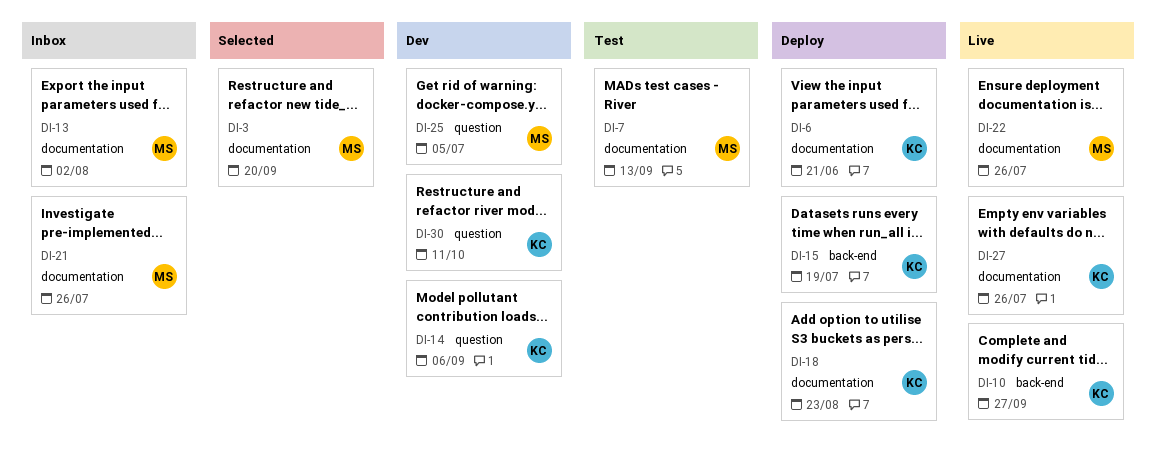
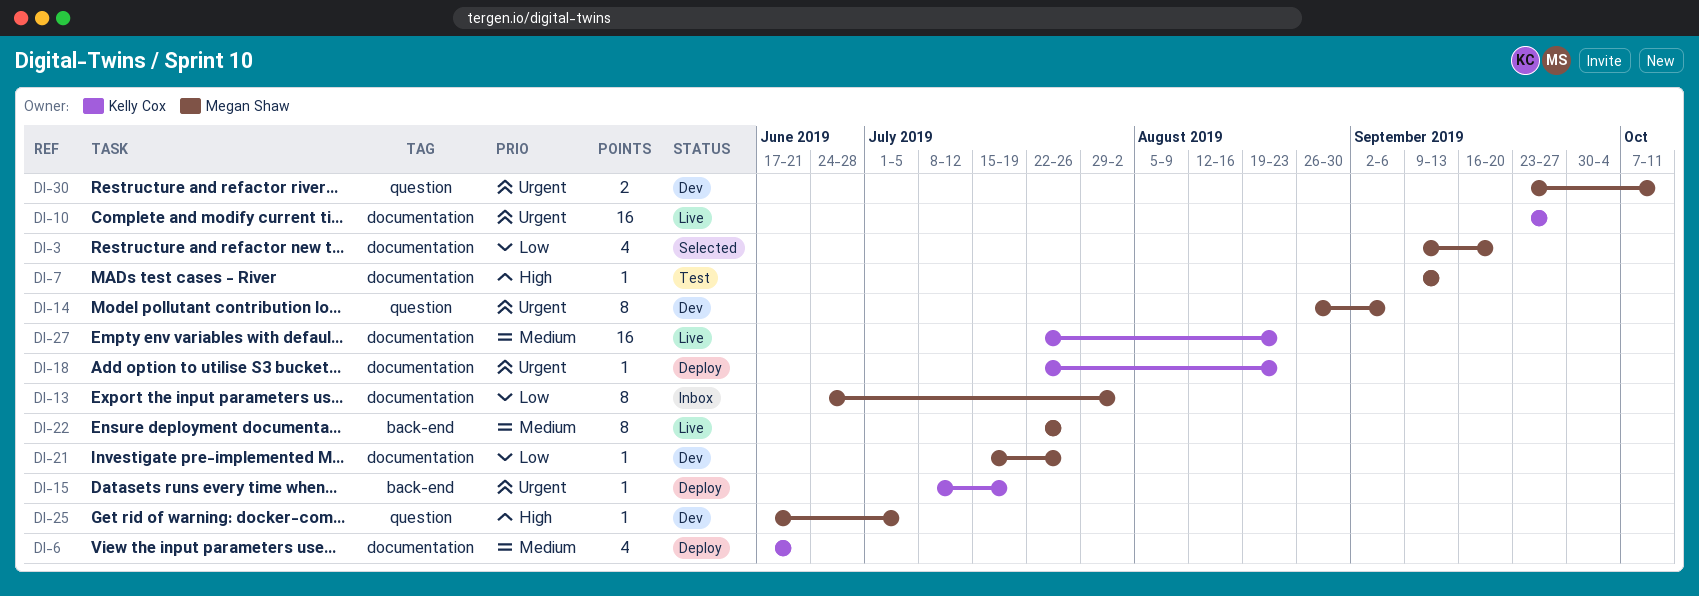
DI-10, label: back-end -> documentation
DI-14, owner: Kelly Cox -> Megan Shaw
DI-21, status: Inbox -> Dev
DI-22, label: documentation -> back-end
DI-27, due: Jul 26 -> Aug 23
DI-30, owner: Kelly Cox -> Megan Shaw

